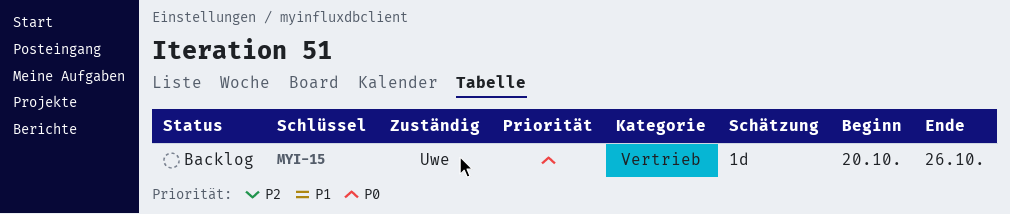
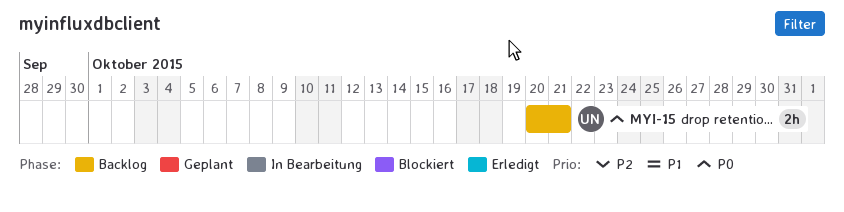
MYI-15, estimate: 1d -> 2h
MYI-15, due: Oct 26 -> Oct 21

